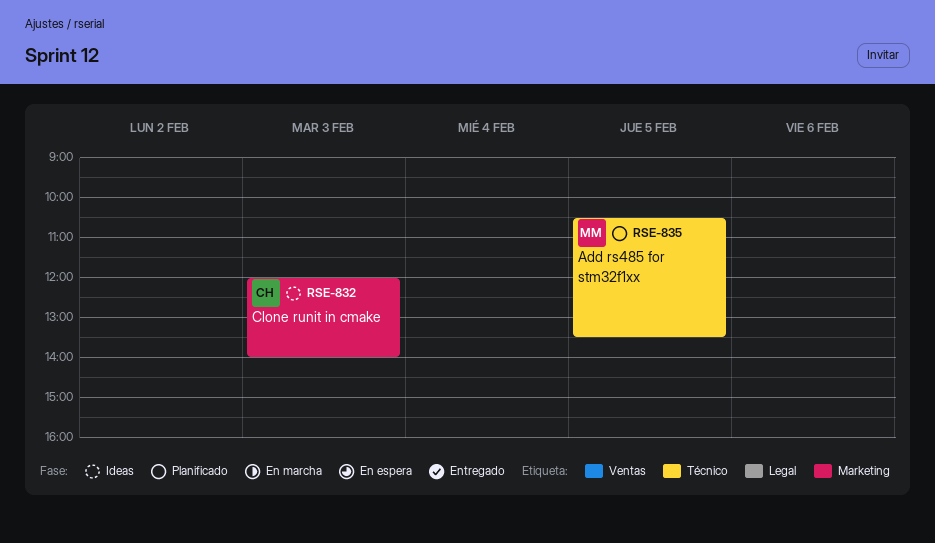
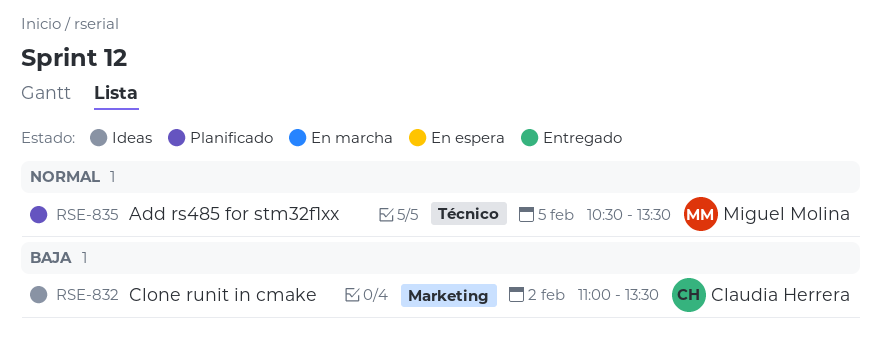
RSE-832, day: Feb 3 -> Feb 2
RSE-832, begins: 12:00 -> 11:00
RSE-832, ends: 14:00 -> 13:30

